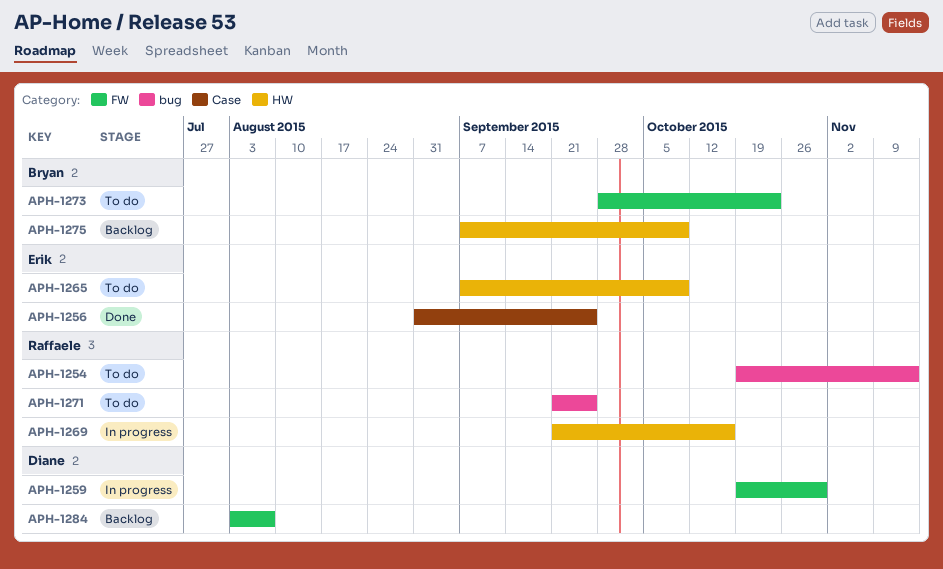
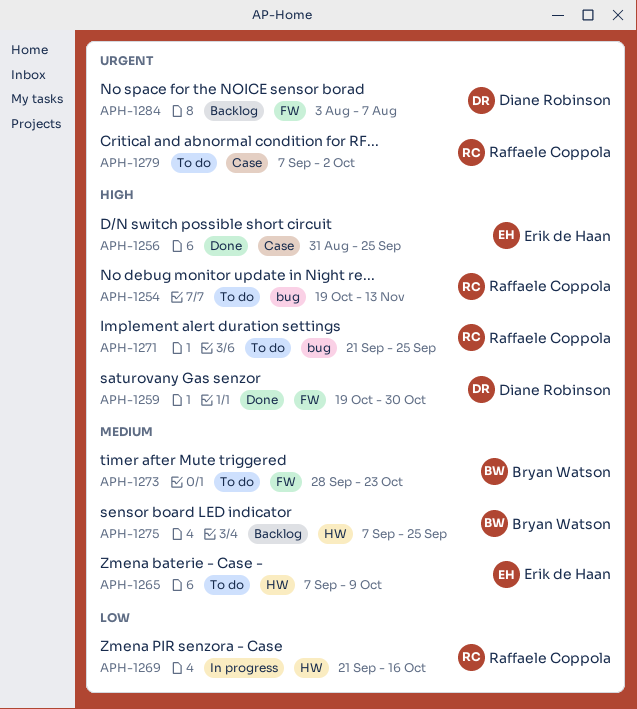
APH-1259, status: In progress -> Done
APH-1275, due: Oct 9 -> Sep 25
APH-1279: none -> present

